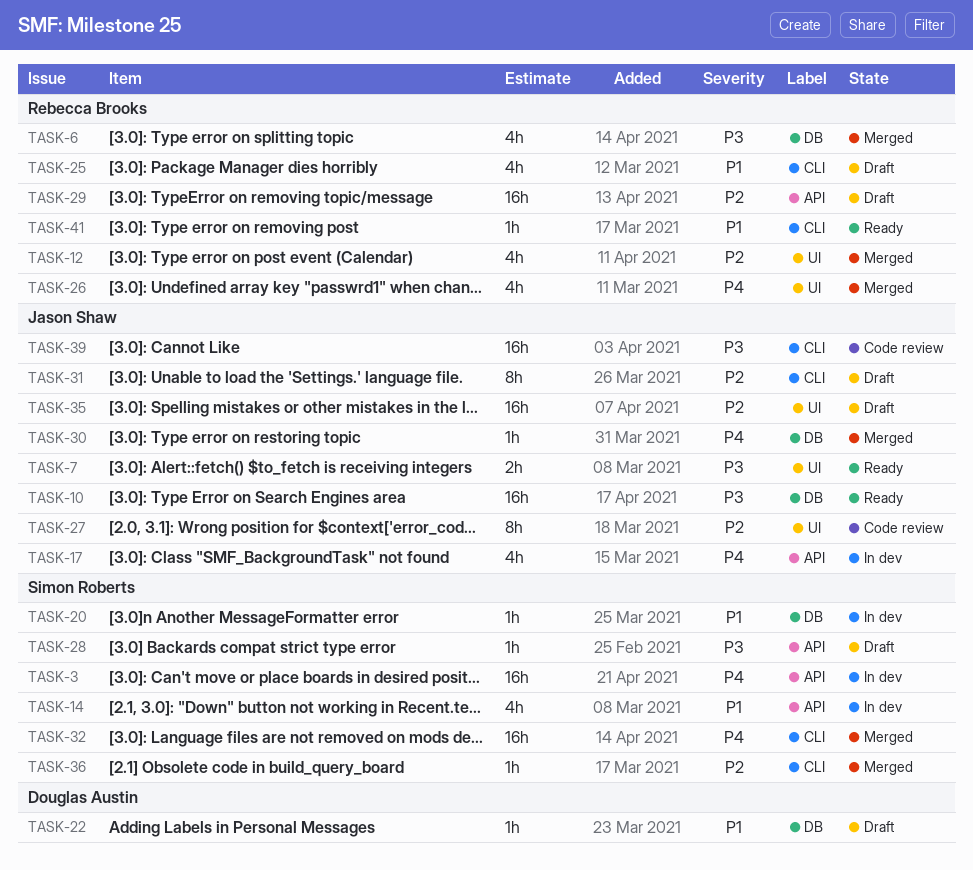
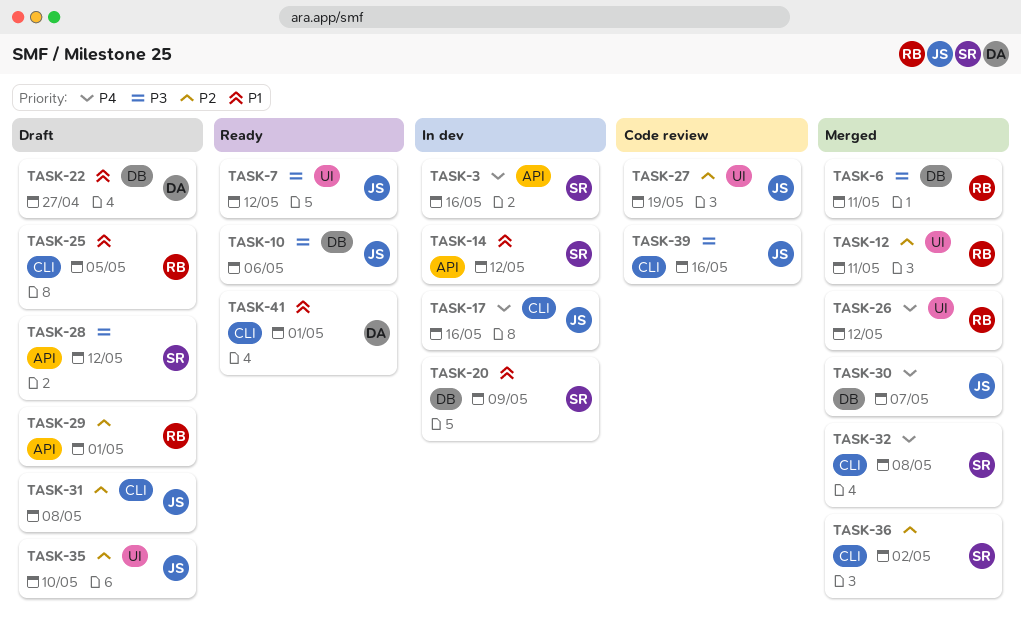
TASK-17, label: API -> CLI
TASK-41, owner: Rebecca Brooks -> Douglas Austin

